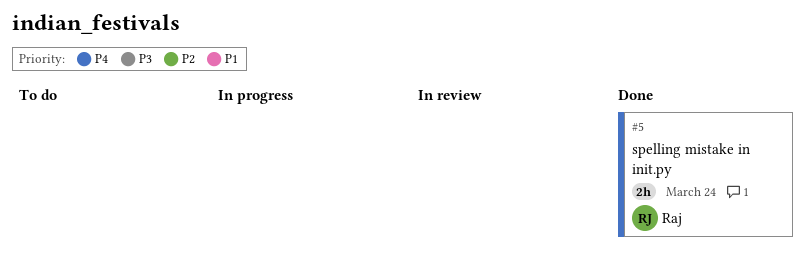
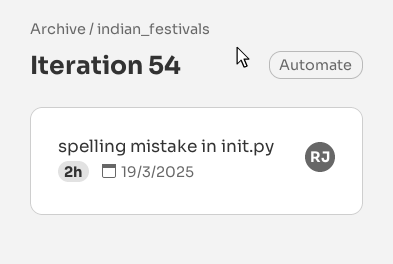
spelling mistake in init.py, due: Mar 24 -> Mar 19

